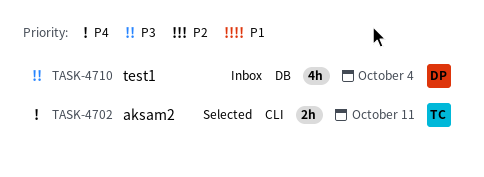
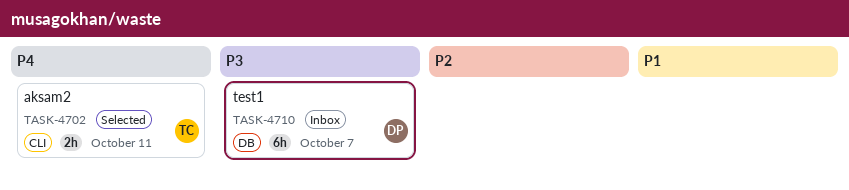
TASK-4710, estimate: 4h -> 6h
TASK-4710, due: Oct 4 -> Oct 7

